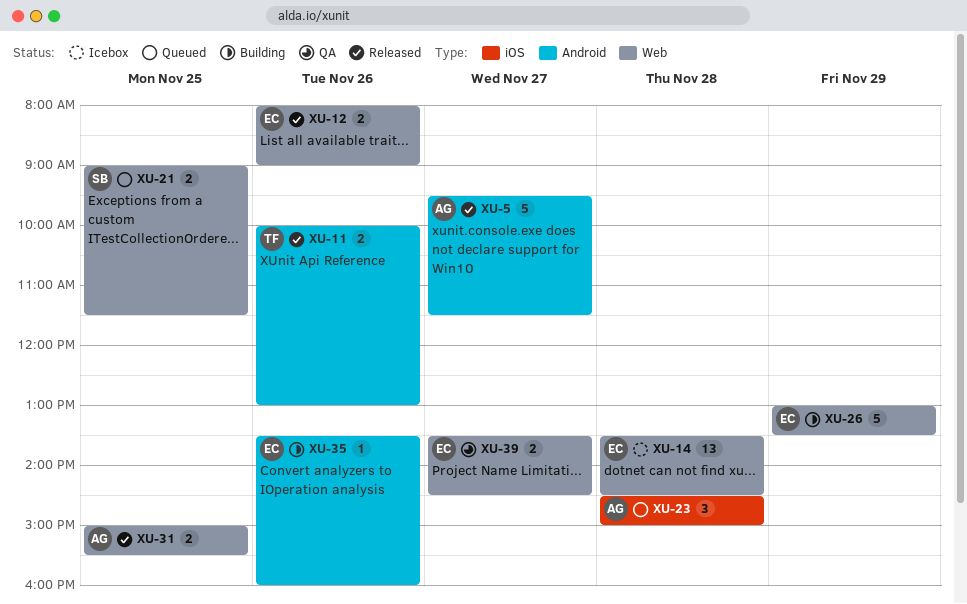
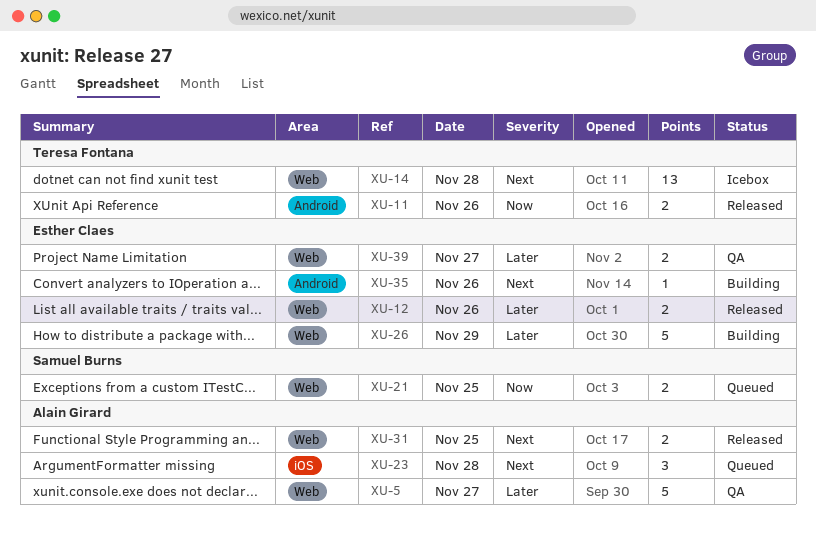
XU-5, status: Released -> QA
XU-5, label: Android -> Web
XU-14, owner: Esther Claes -> Teresa Fontana

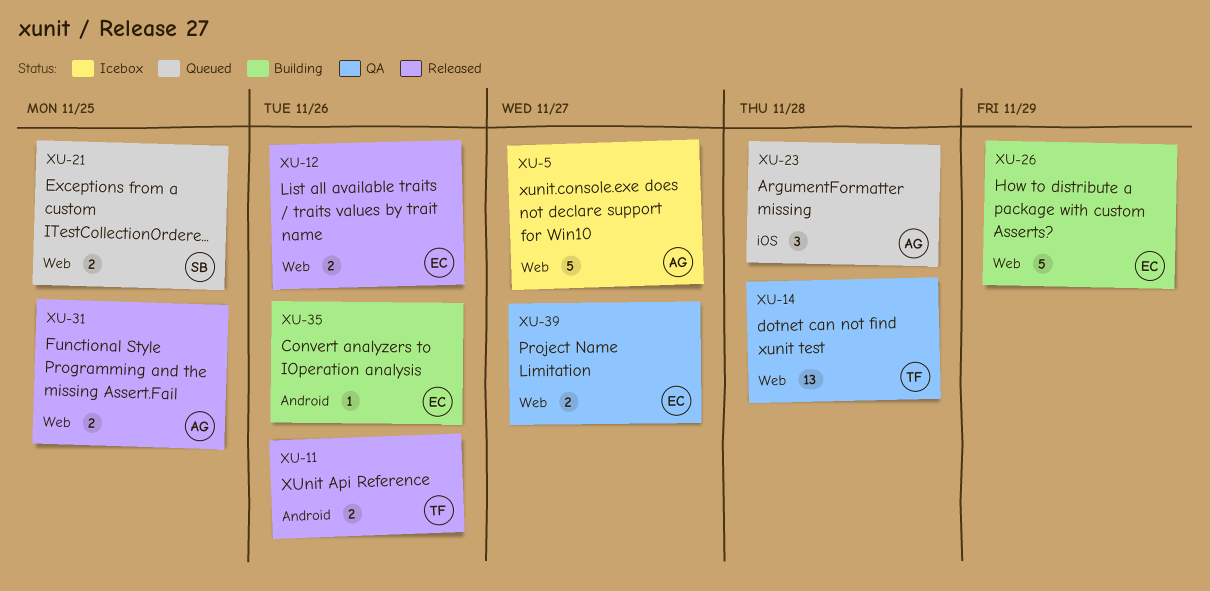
XU-5, status: QA -> Icebox
XU-14, status: Icebox -> QA

